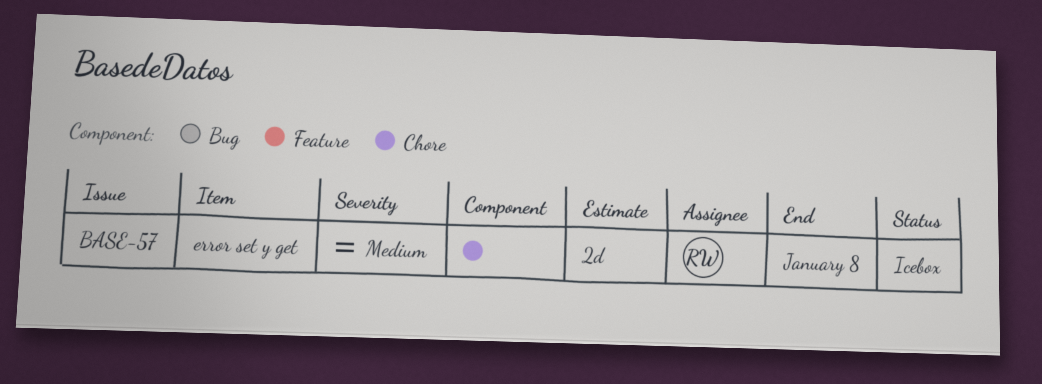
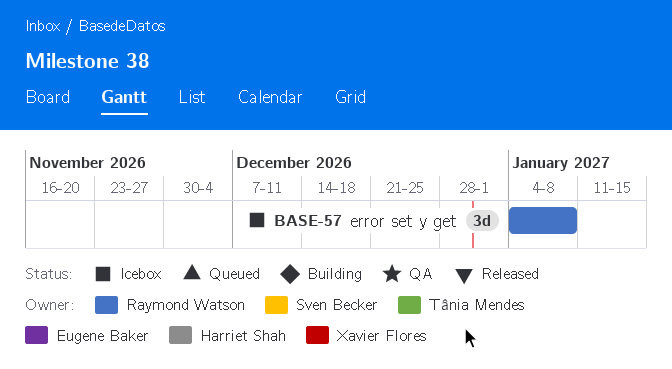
BASE-57, estimate: 2d -> 3d

